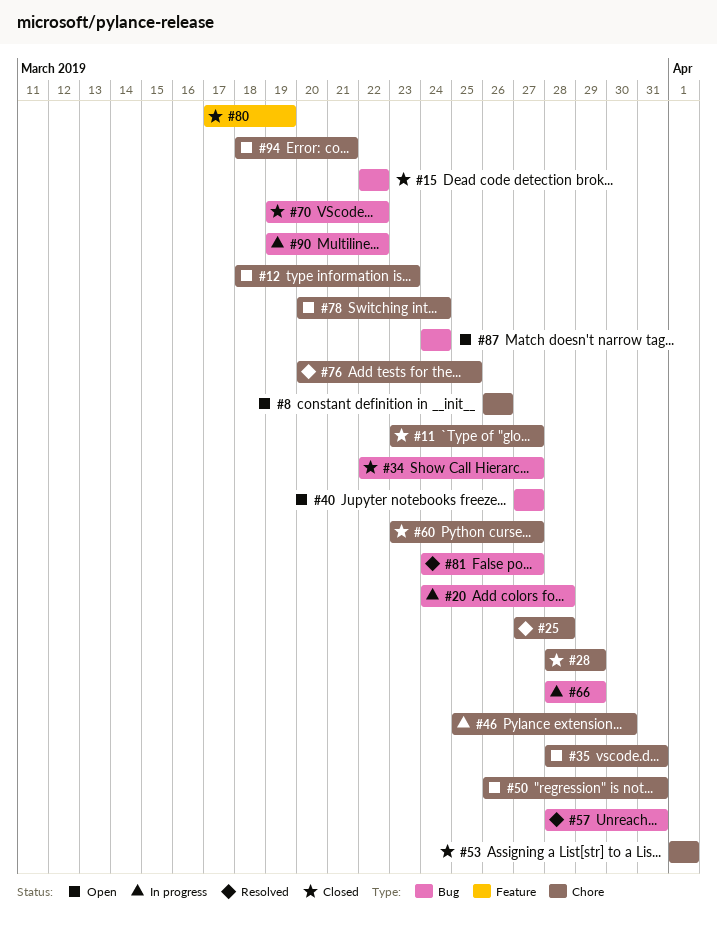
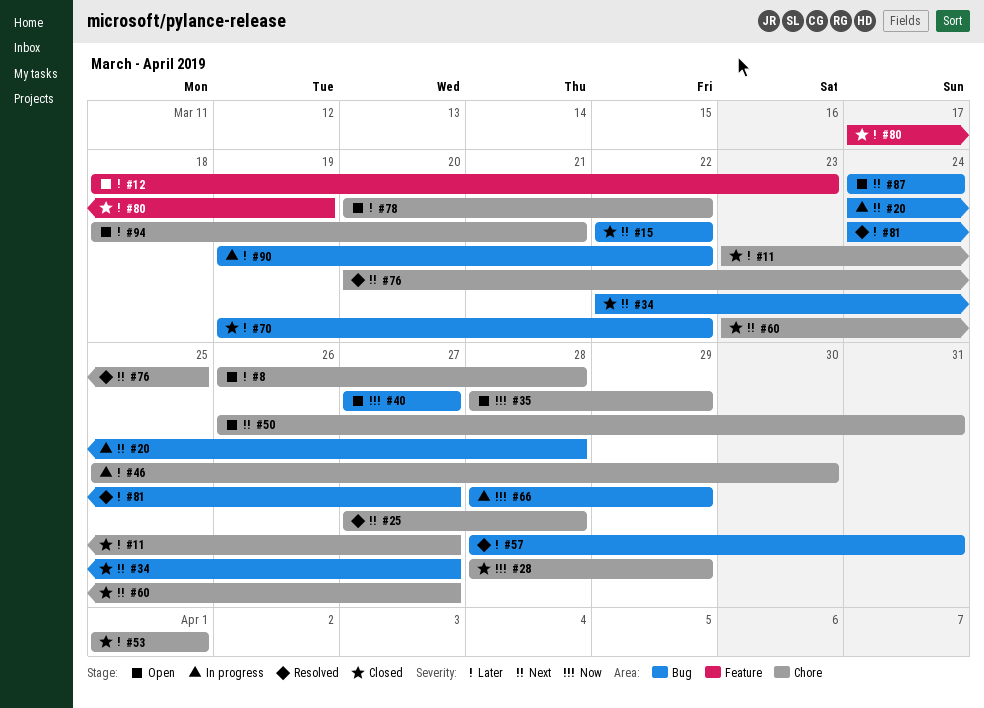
#8, due: Mar 26 -> Mar 28
#12, label: Chore -> Feature
#35, due: Mar 31 -> Mar 29
#78, due: Mar 24 -> Mar 22

